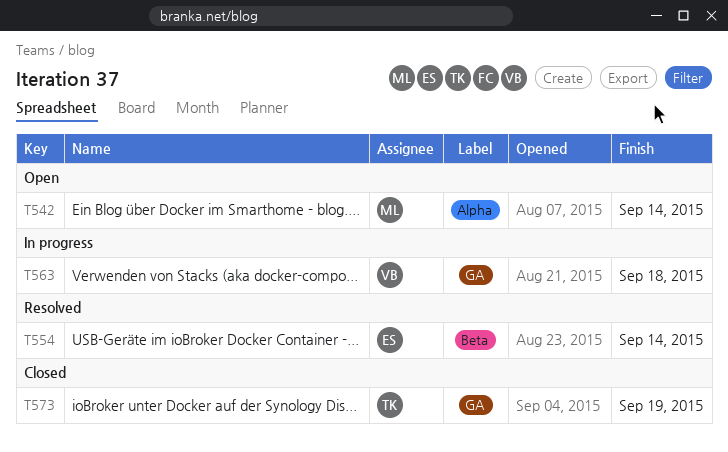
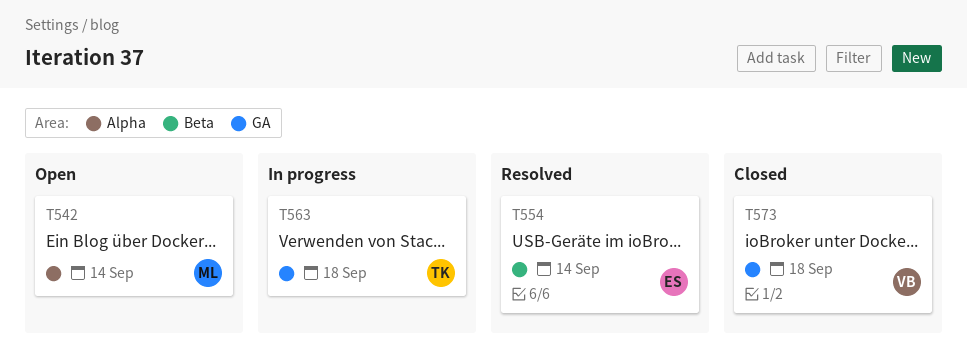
T563, owner: VB -> TK
T573, owner: TK -> VB
T573, due: Sep 19 -> Sep 18

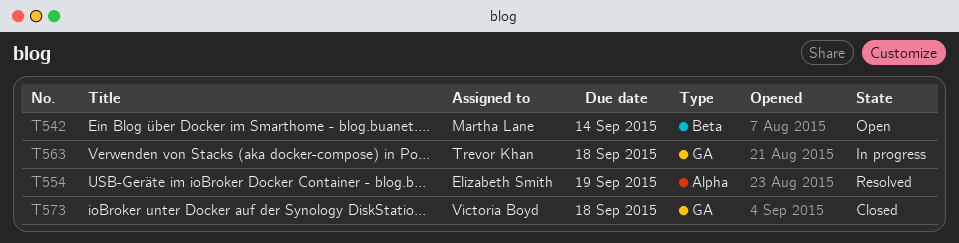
T542, label: Alpha -> Beta
T554, label: Beta -> Alpha
T554, due: Sep 14 -> Sep 19

